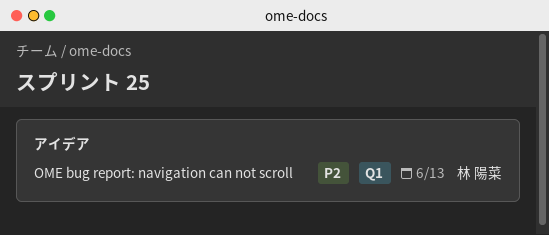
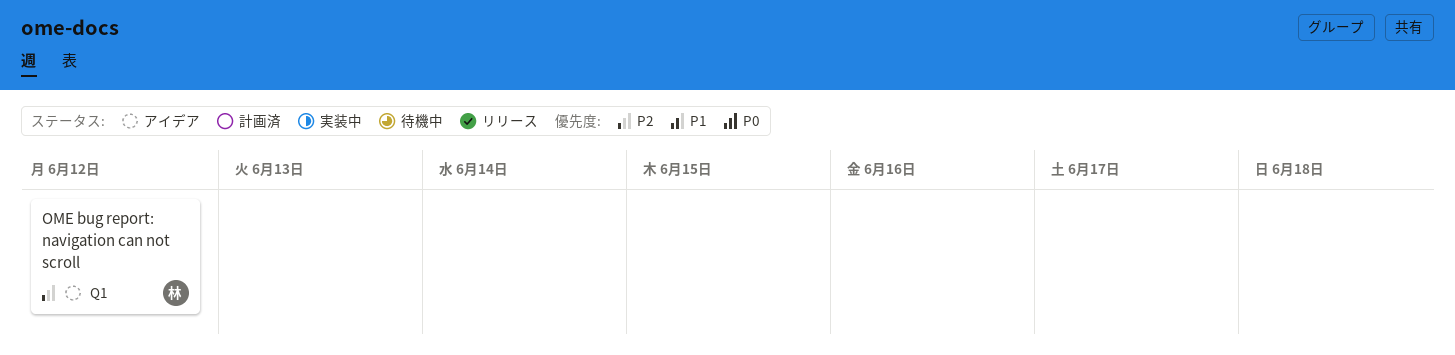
OME bug report: navigation can not scroll, due: Jun 13 -> Jun 12

